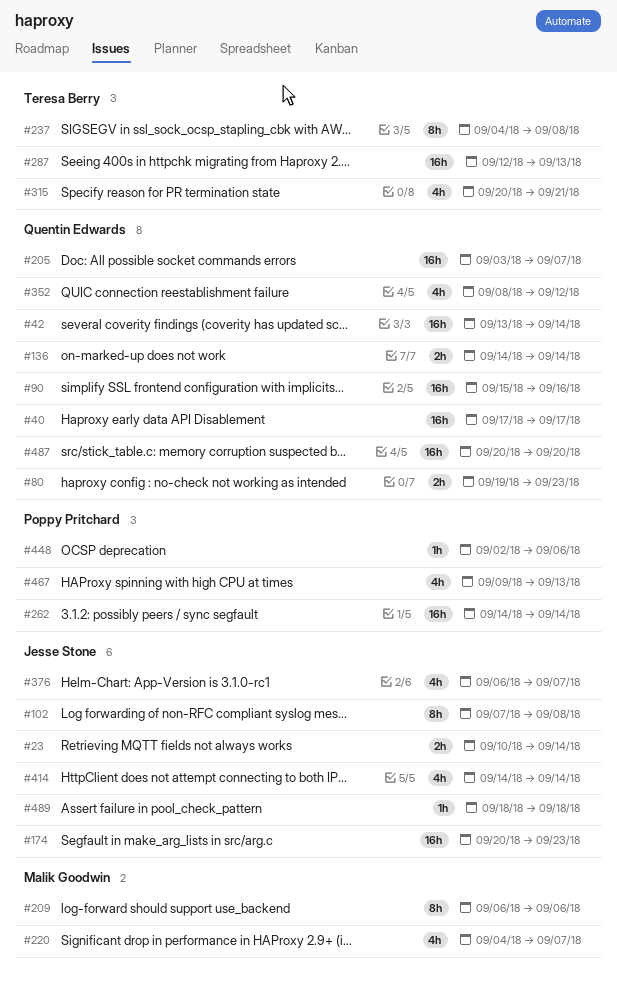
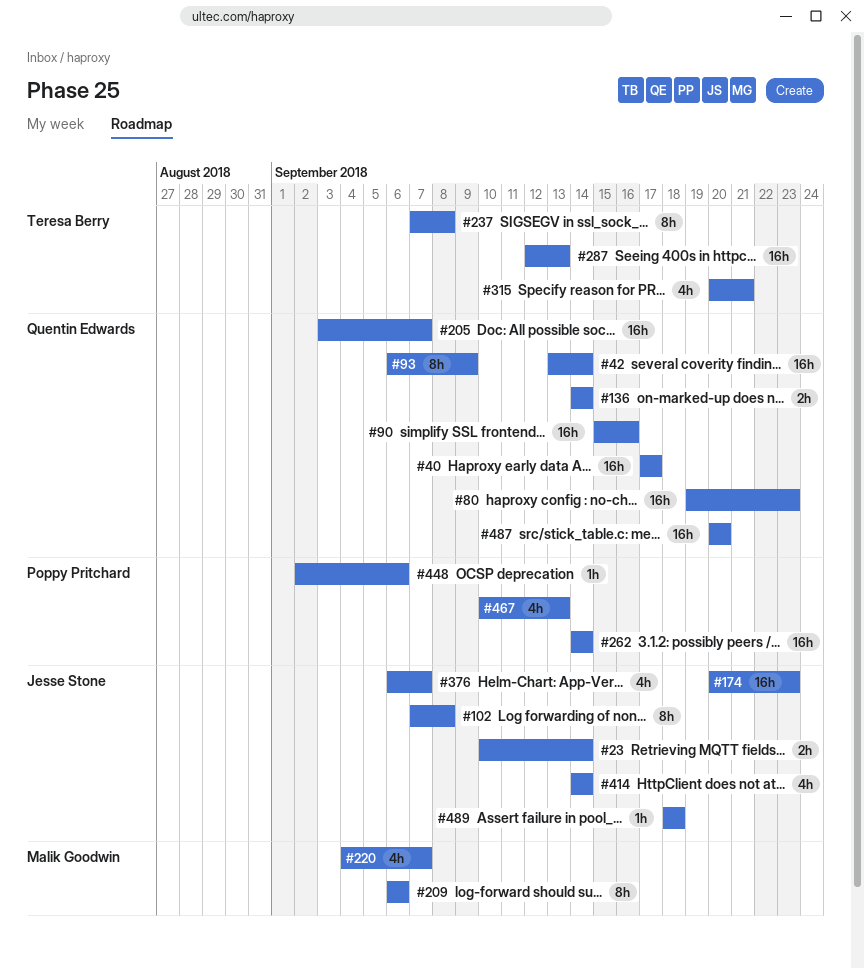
#80, estimate: 2h -> 16h
#93: none -> present
#237, start: Sep 4 -> Sep 7
#352: present -> none
#467, start: Sep 9 -> Sep 10

